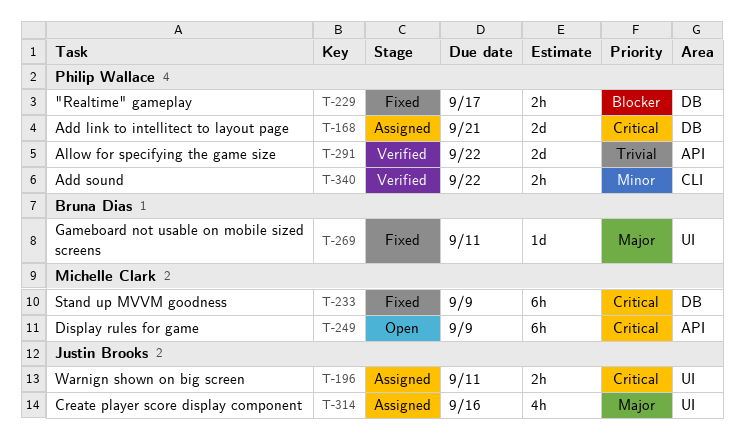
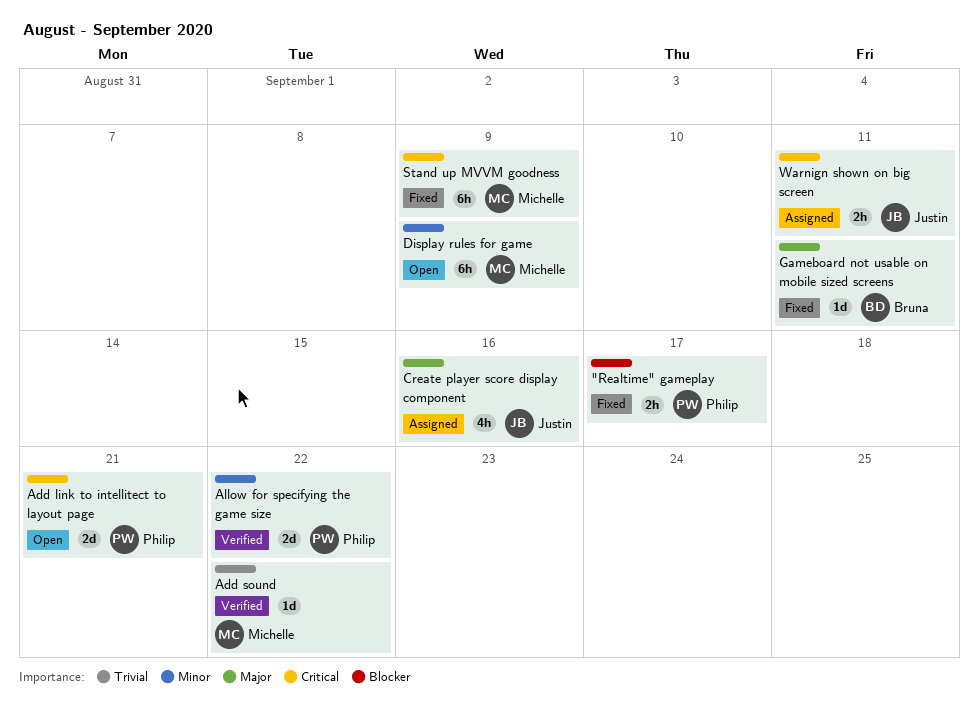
Add link to intellitect to layout page, status: Assigned -> Open
Add sound, owner: Philip Wallace -> Michelle Clark
Add sound, priority: Minor -> Trivial
Add sound, estimate: 2h -> 1d
Allow for specifying the game size, priority: Trivial -> Minor
Display rules for game, priority: Critical -> Minor

